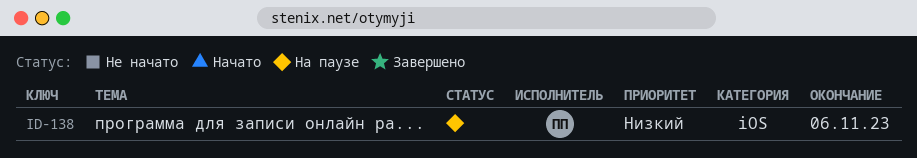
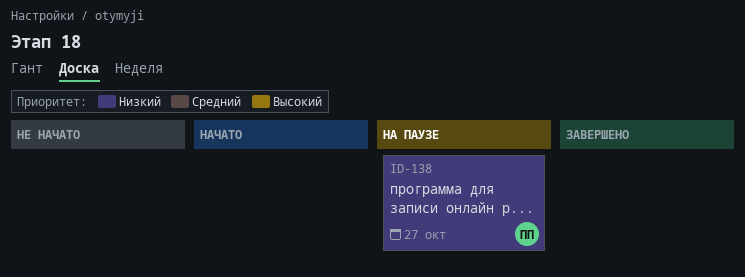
ID-138, due: Nov 6 -> Oct 27

